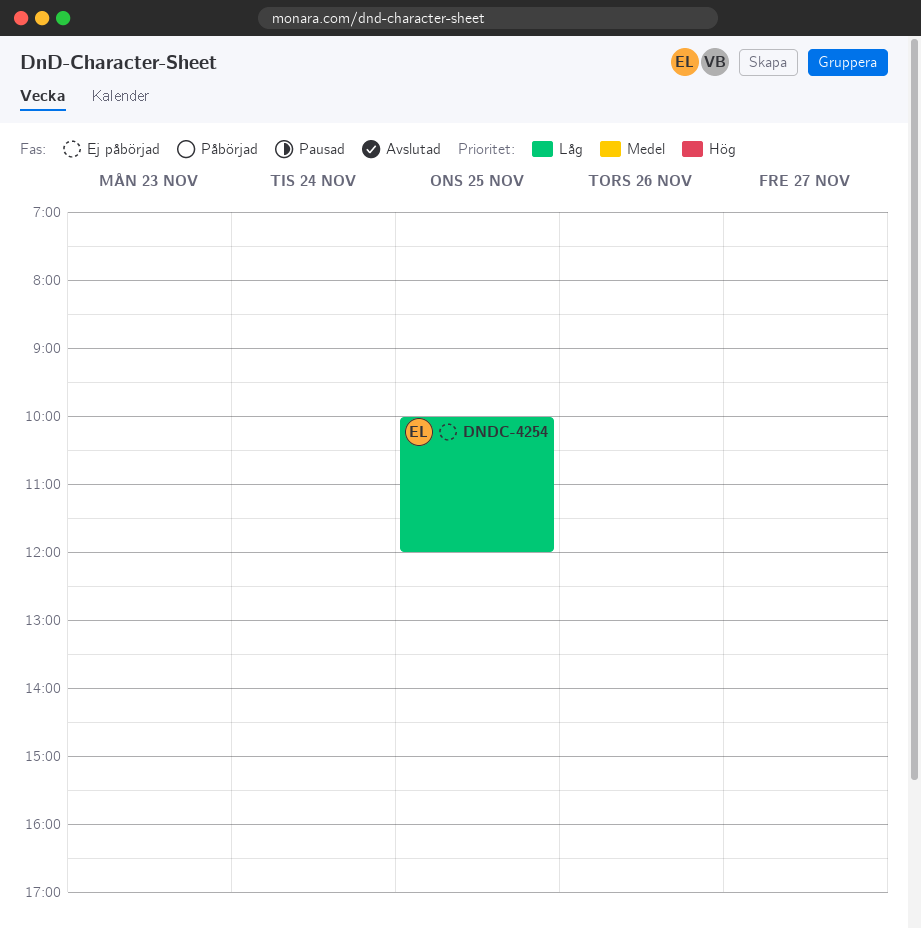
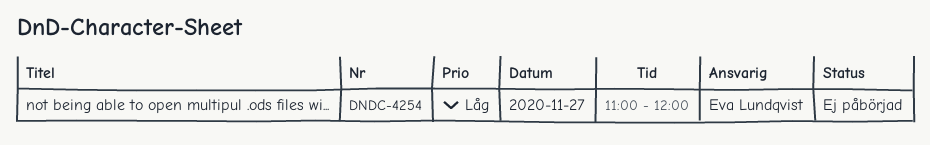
DNDC-4254, day: Nov 25 -> Nov 27
DNDC-4254, begins: 10:00 -> 11:00

